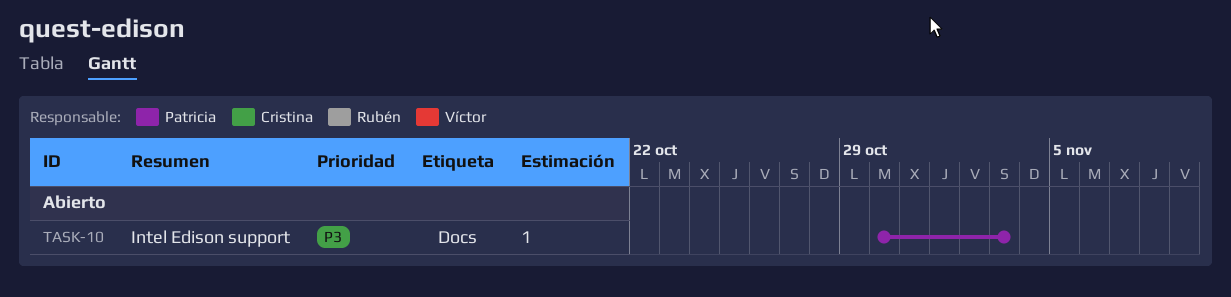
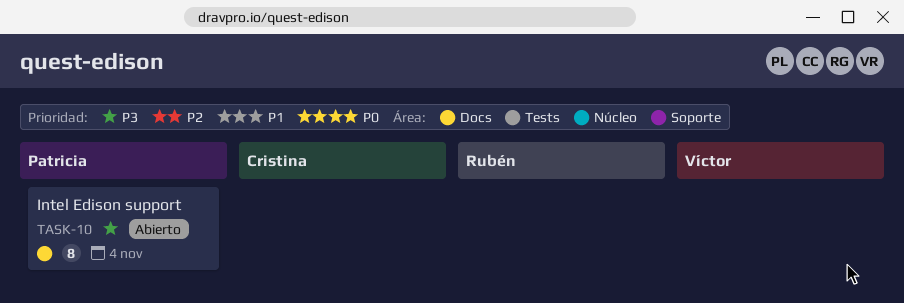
TASK-10, estimate: 1 -> 8
TASK-10, due: Nov 3 -> Nov 4

